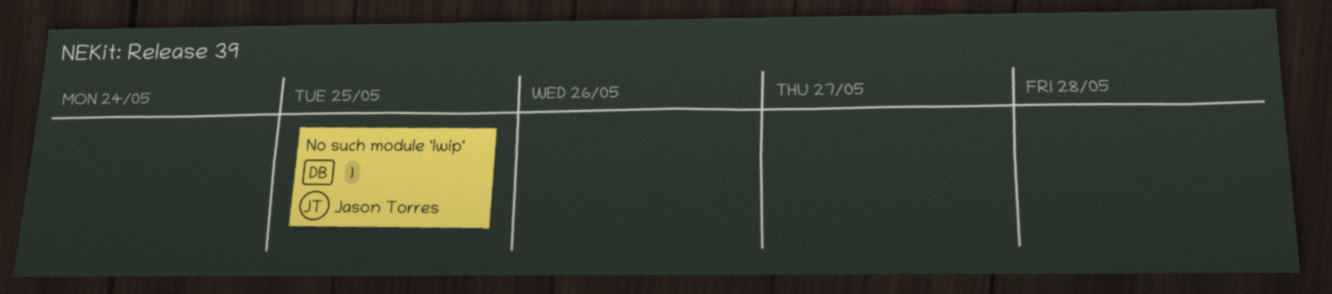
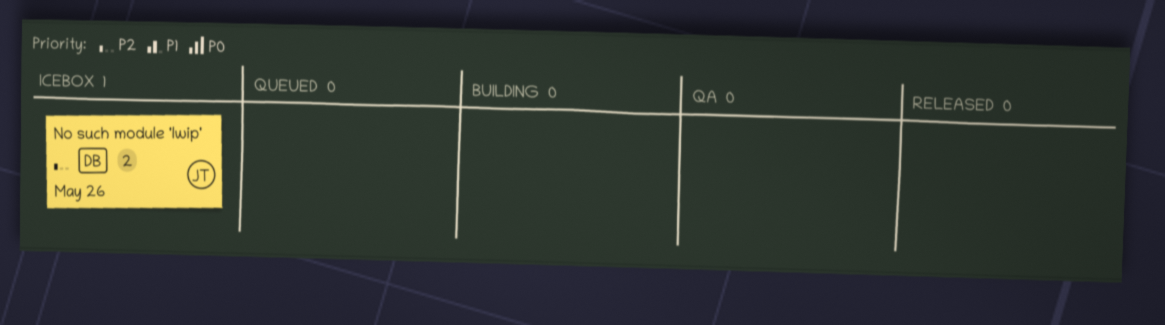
No such module 'lwip', estimate: 1 -> 2
No such module 'lwip', due: May 25 -> May 26

